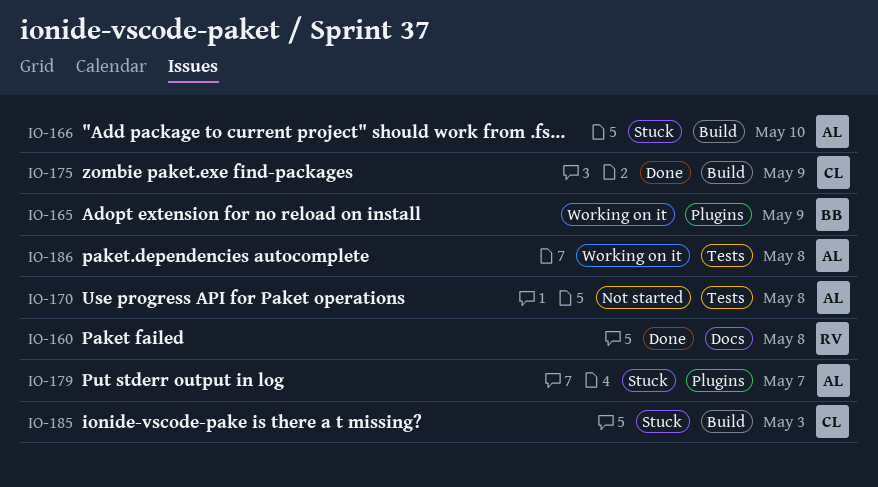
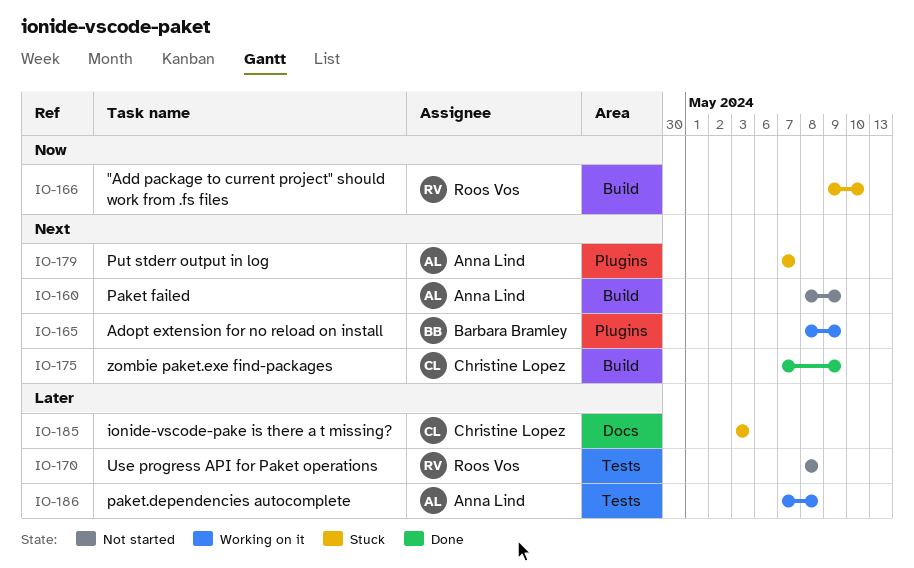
IO-160, status: Done -> Not started
IO-160, owner: Roos Vos -> Anna Lind
IO-160, label: Docs -> Build
IO-160, due: May 8 -> May 9
IO-166, owner: Anna Lind -> Roos Vos
IO-170, owner: Anna Lind -> Roos Vos
IO-185, label: Build -> Docs

